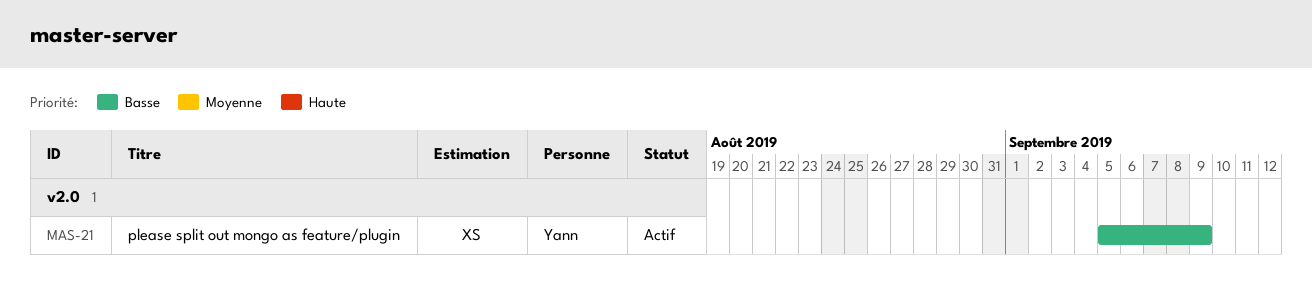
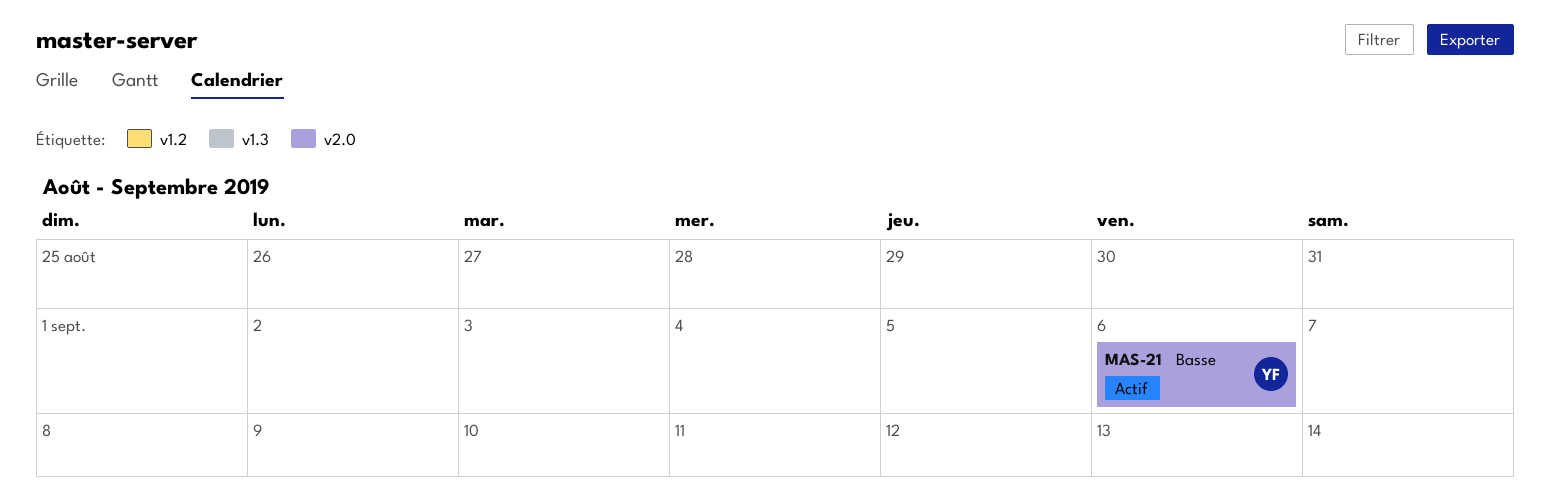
MAS-21, due: Sep 9 -> Sep 6

